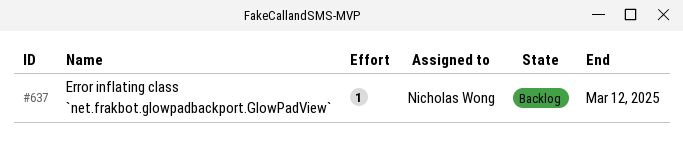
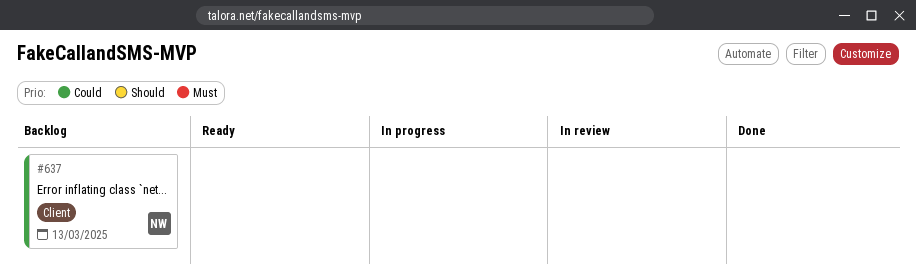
#637, due: Mar 12 -> Mar 13

